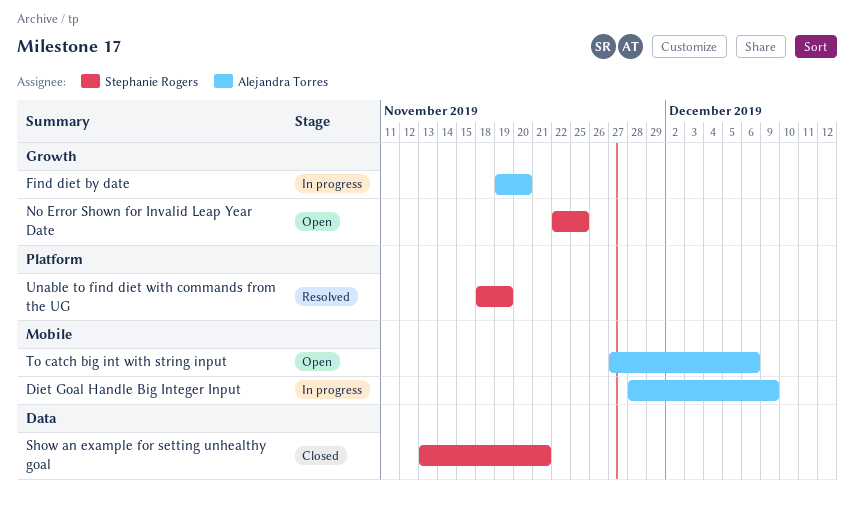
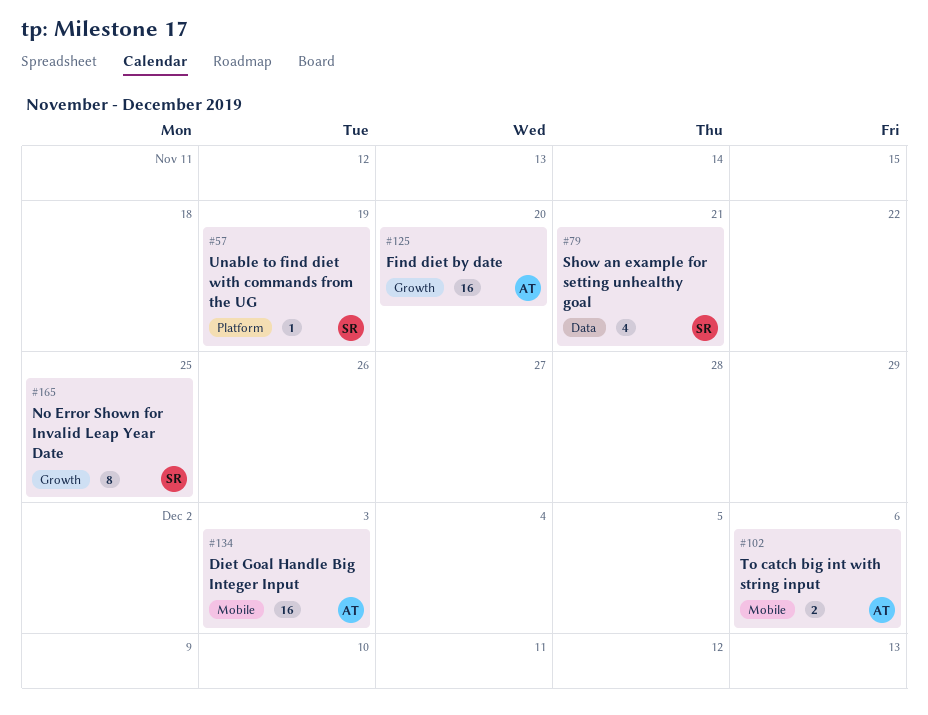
Diet Goal Handle Big Integer Input, due: Dec 9 -> Dec 3

